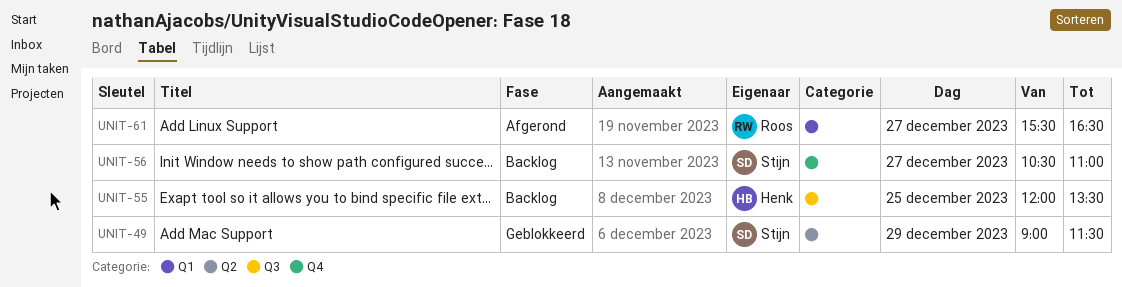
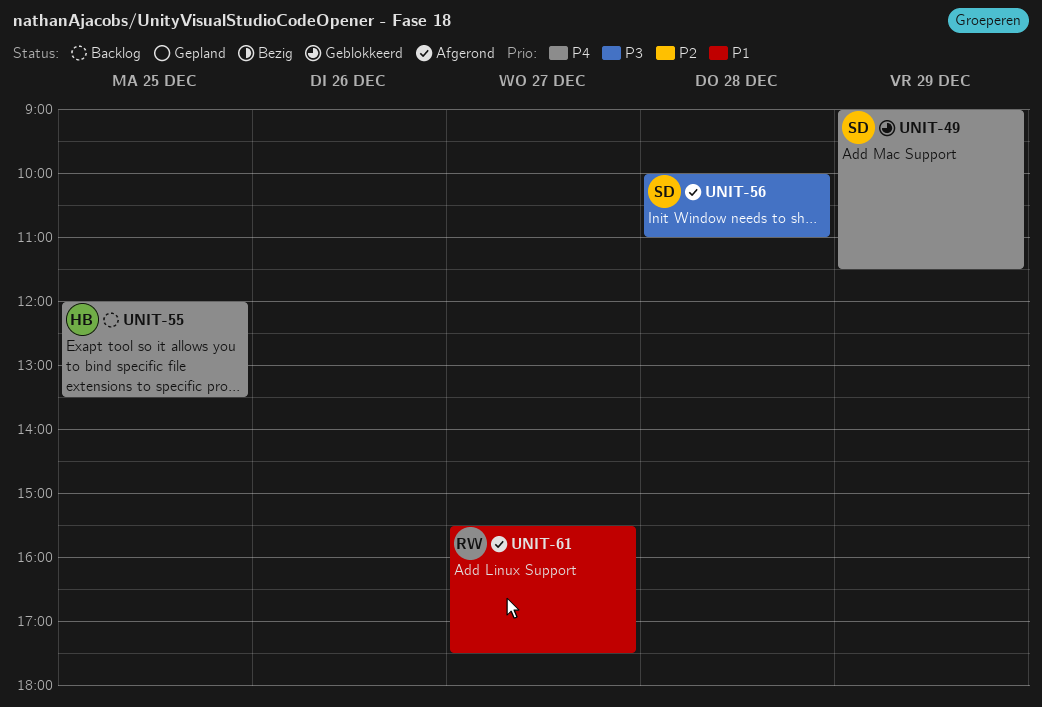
UNIT-56, status: Backlog -> Afgerond
UNIT-56, day: Dec 27 -> Dec 28
UNIT-56, begins: 10:30 -> 10:00
UNIT-61, ends: 16:30 -> 17:30

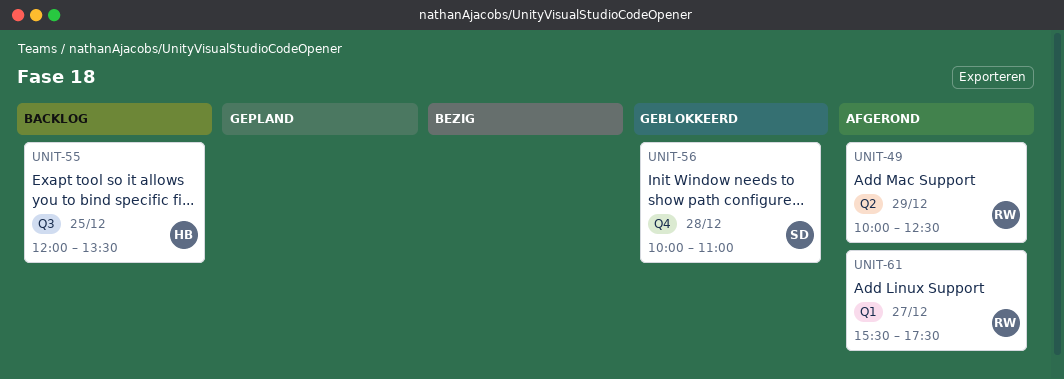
UNIT-49, status: Geblokkeerd -> Afgerond
UNIT-49, owner: SD -> RW
UNIT-49, begins: 09:00 -> 10:00
UNIT-49, ends: 11:30 -> 12:30
UNIT-56, status: Afgerond -> Geblokkeerd

